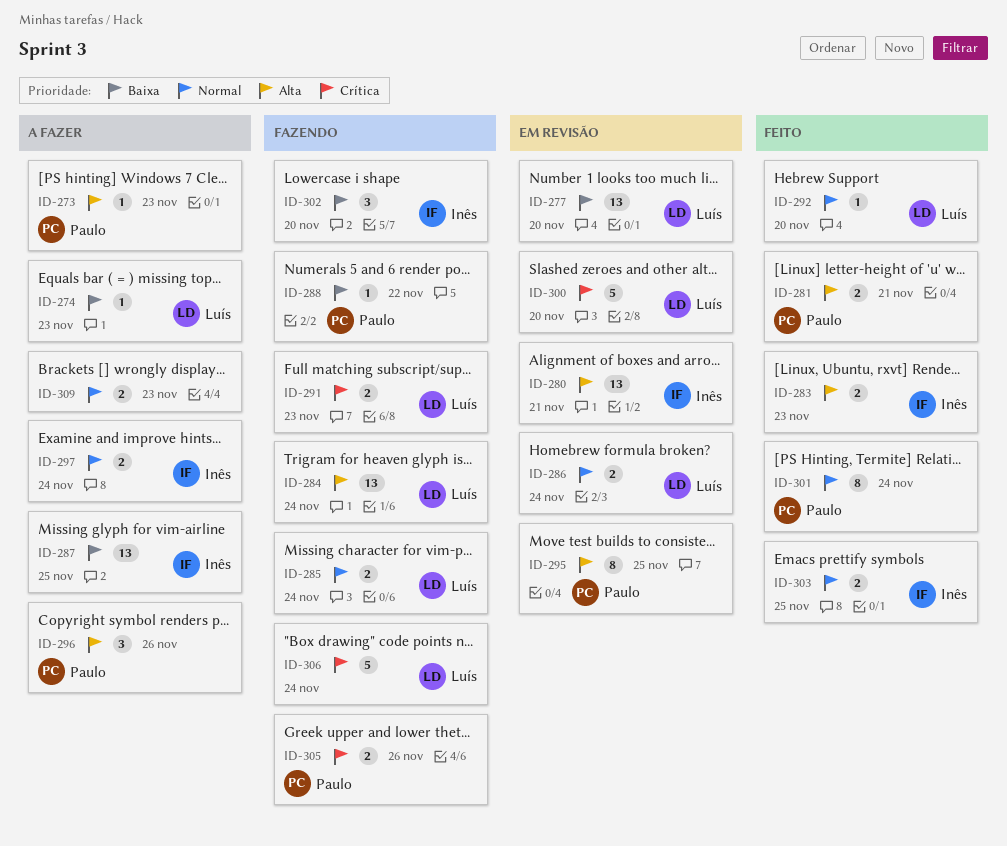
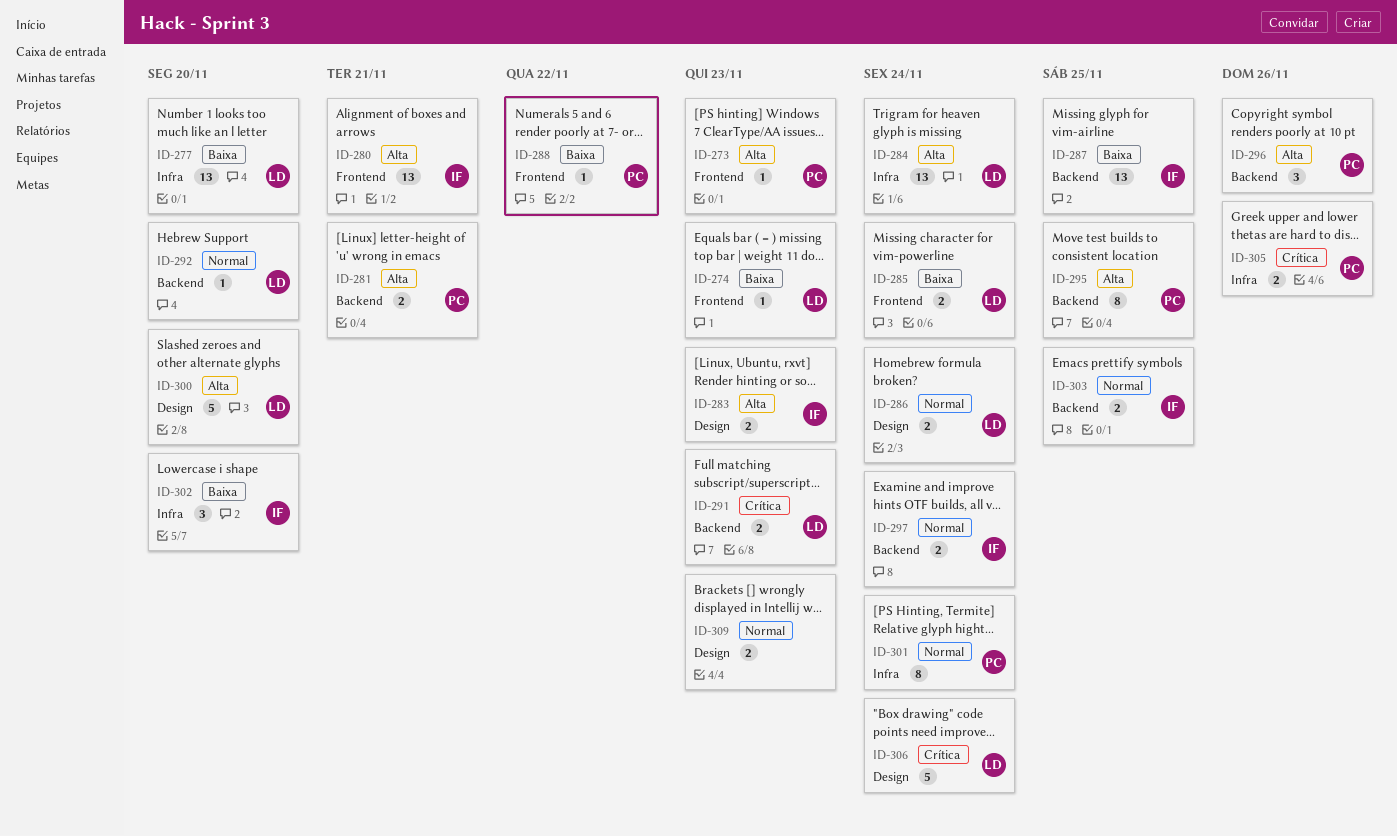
ID-285, priority: Normal -> Baixa
ID-300, priority: Crítica -> Alta

